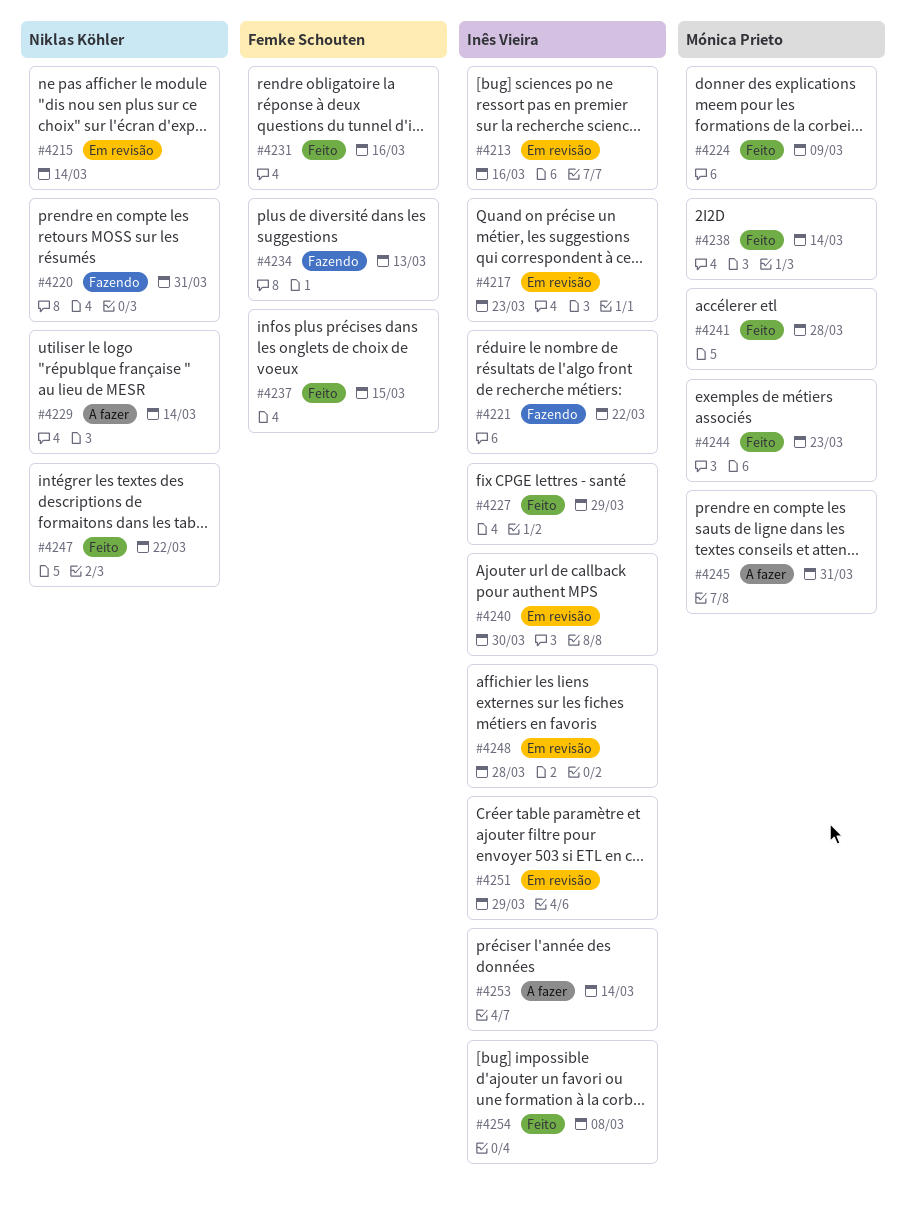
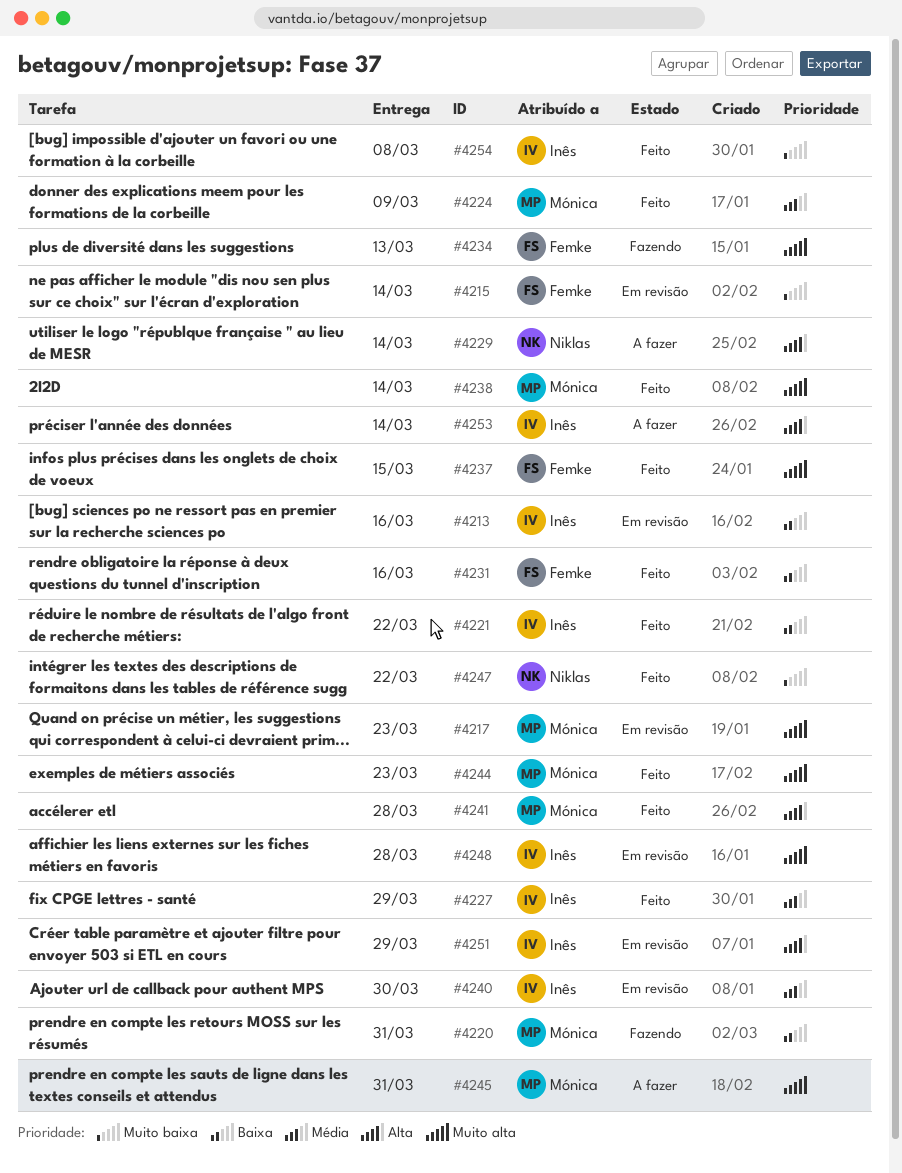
#4215, owner: Niklas Köhler -> Femke Schouten
#4217, owner: Inês Vieira -> Mónica Prieto
#4220, owner: Niklas Köhler -> Mónica Prieto
#4221, status: Fazendo -> Feito

